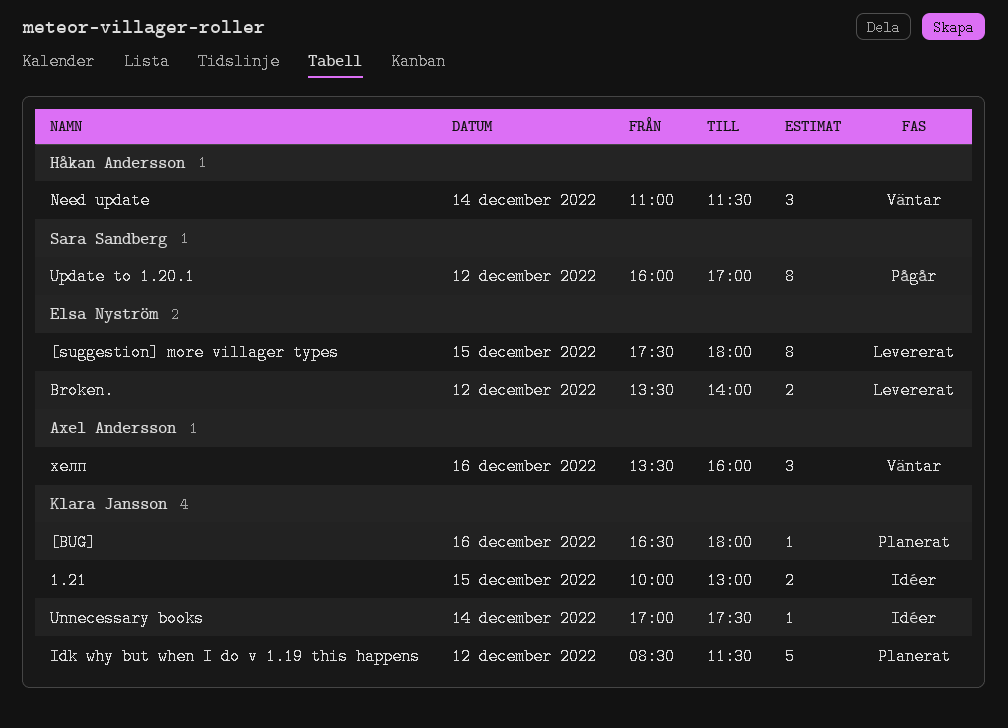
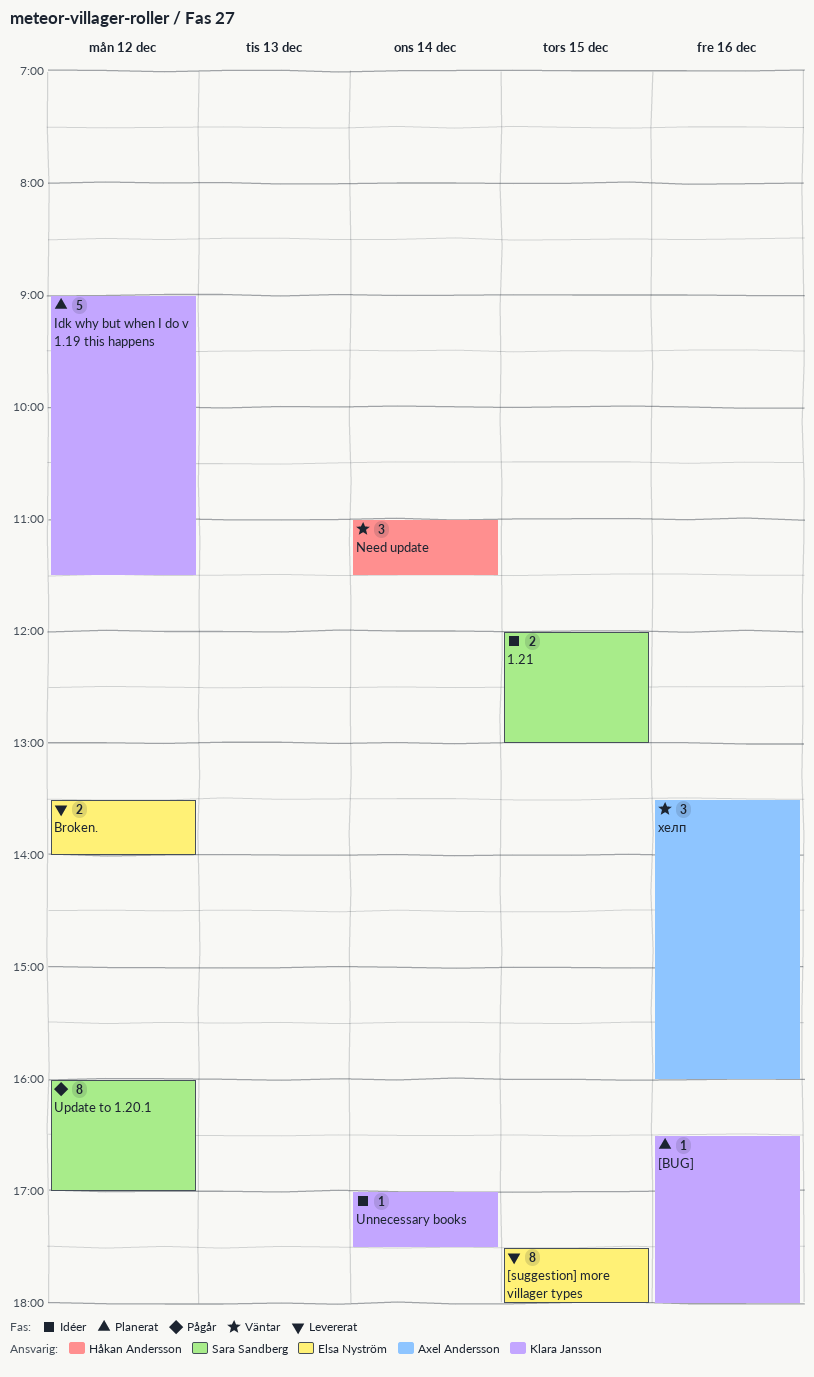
1.21, owner: Klara Jansson -> Sara Sandberg
1.21, begins: 10:00 -> 12:00
Idk why but when I do v 1.19 this happens, begins: 08:30 -> 09:00

